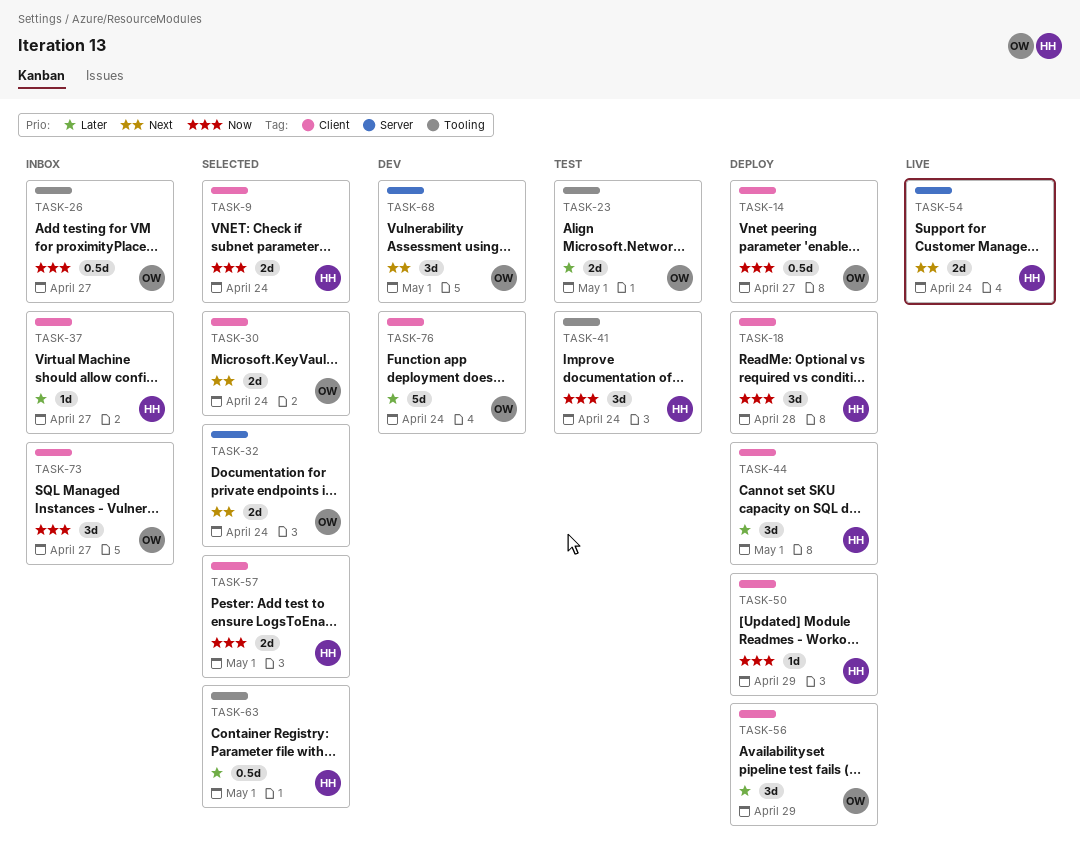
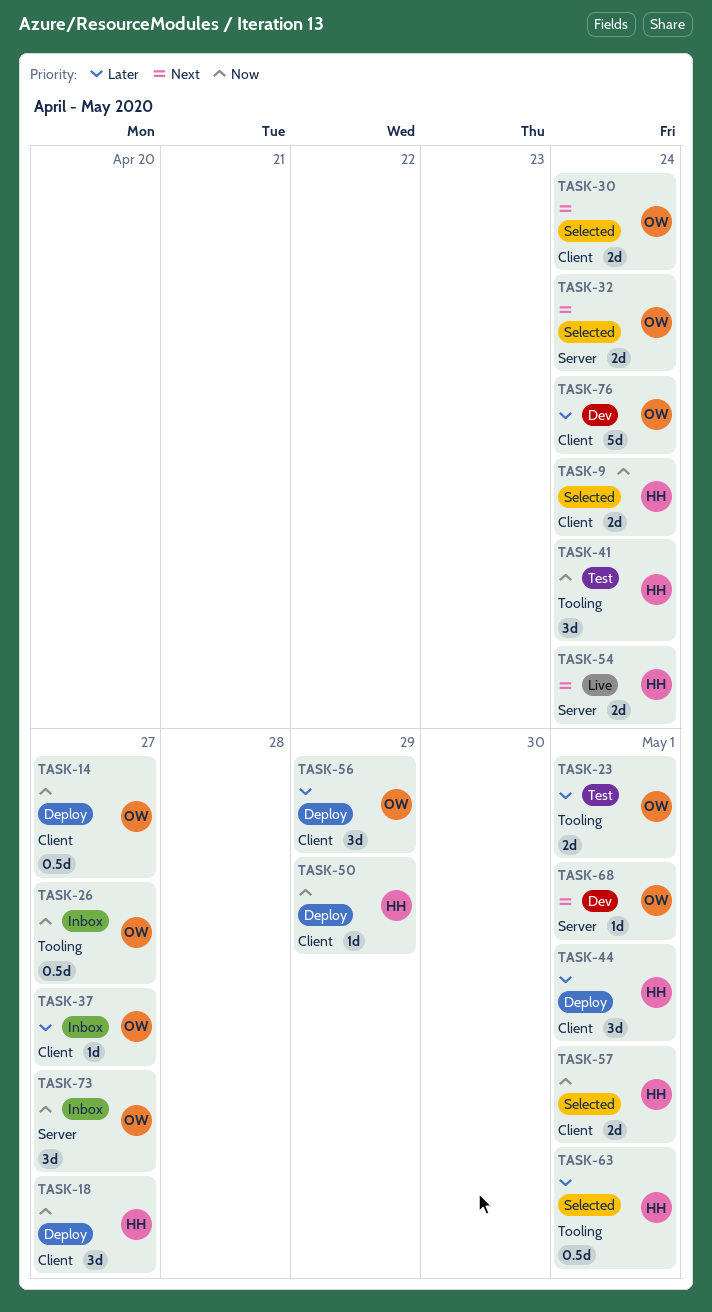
TASK-18, due: Apr 28 -> Apr 27
TASK-37, owner: HH -> OW
TASK-68, estimate: 3d -> 1d
TASK-73, label: Client -> Server

